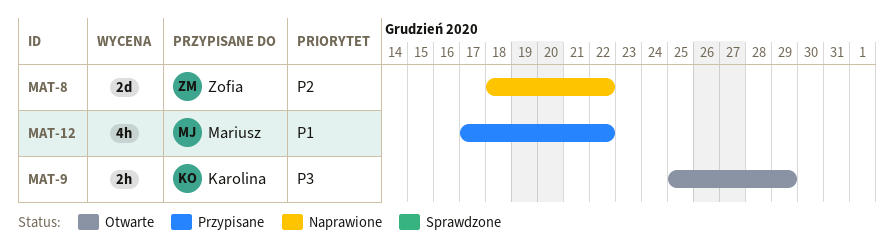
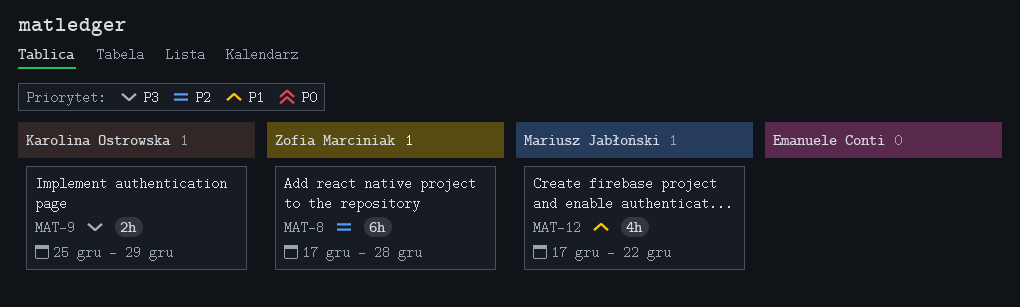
MAT-8, estimate: 2d -> 6h
MAT-8, start: Dec 18 -> Dec 17
MAT-8, due: Dec 22 -> Dec 28

